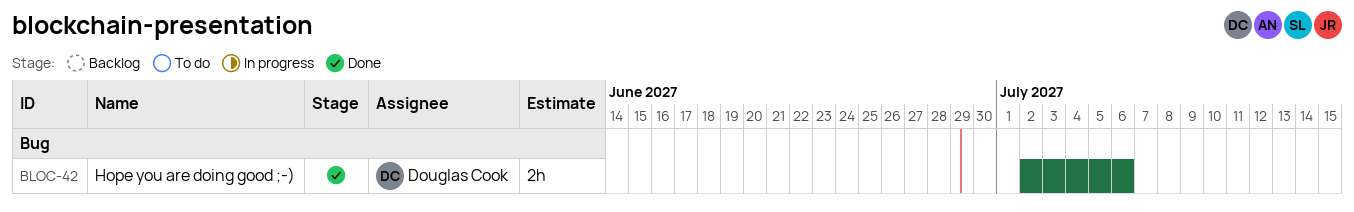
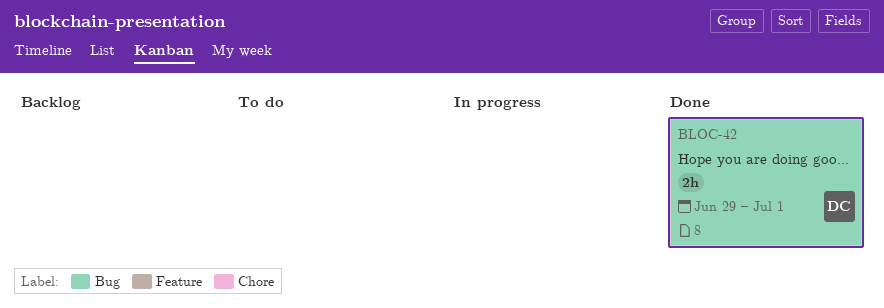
BLOC-42, start: Jul 2 -> Jun 29
BLOC-42, due: Jul 6 -> Jul 1

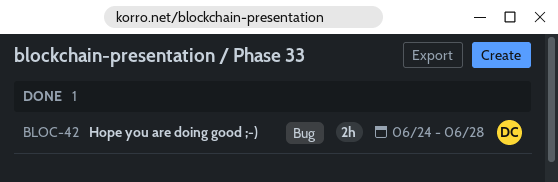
BLOC-42, start: Jun 29 -> Jun 24
BLOC-42, due: Jul 1 -> Jun 28

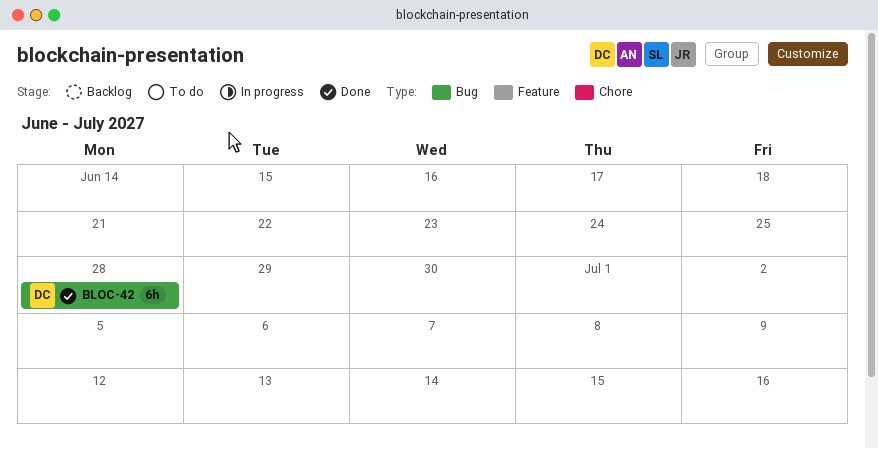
BLOC-42, estimate: 2h -> 6h
BLOC-42, start: Jun 24 -> Jun 28

